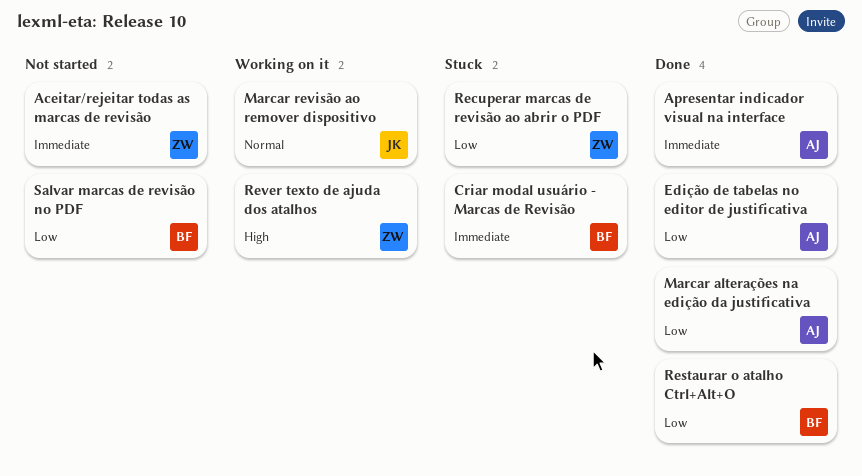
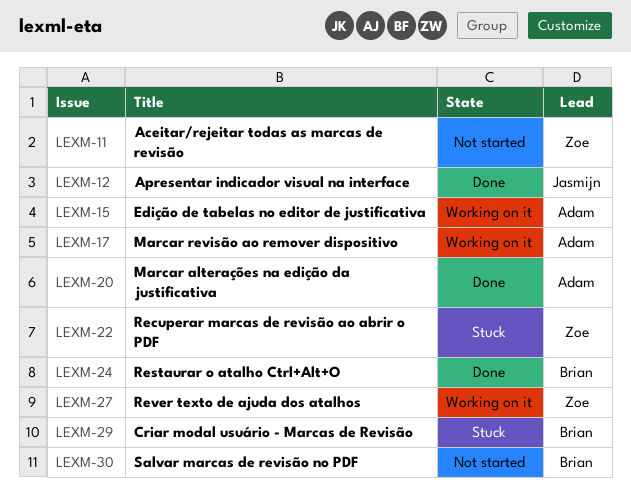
Apresentar indicador visual na interface, owner: Adam -> Jasmijn
Edição de tabelas no editor de justificativa, status: Done -> Working on it
Marcar revisão ao remover dispositivo, owner: Jasmijn -> Adam

